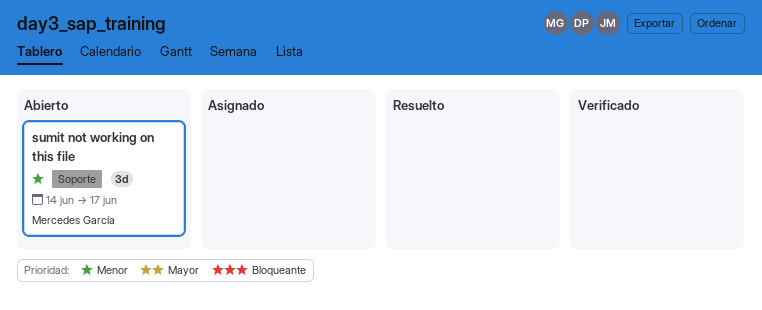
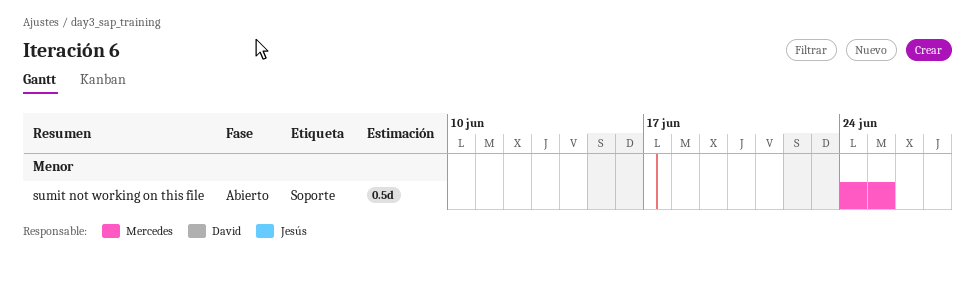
sumit not working on this file, estimate: 3d -> 0.5d
sumit not working on this file, start: Jun 14 -> Jun 24
sumit not working on this file, due: Jun 17 -> Jun 25

